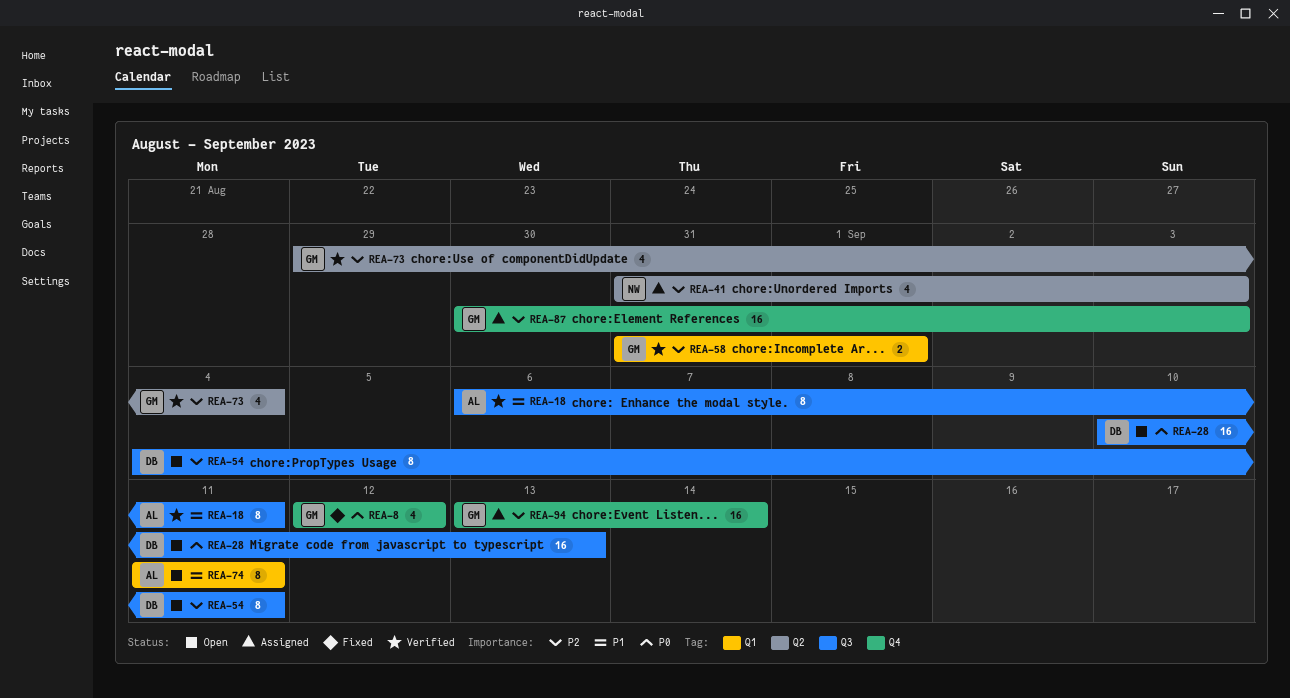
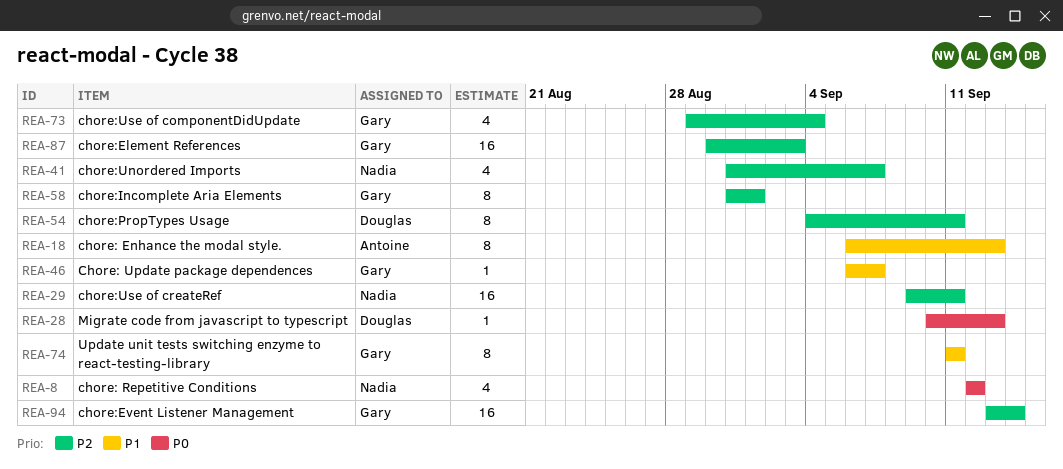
REA-8, owner: Gary -> Nadia
REA-18, due: Sep 11 -> Sep 13
REA-28, estimate: 16 -> 1
REA-29: none -> present
REA-41, due: Sep 3 -> Sep 7
REA-46: none -> present
REA-58, estimate: 2 -> 8
REA-74, owner: Antoine -> Gary

